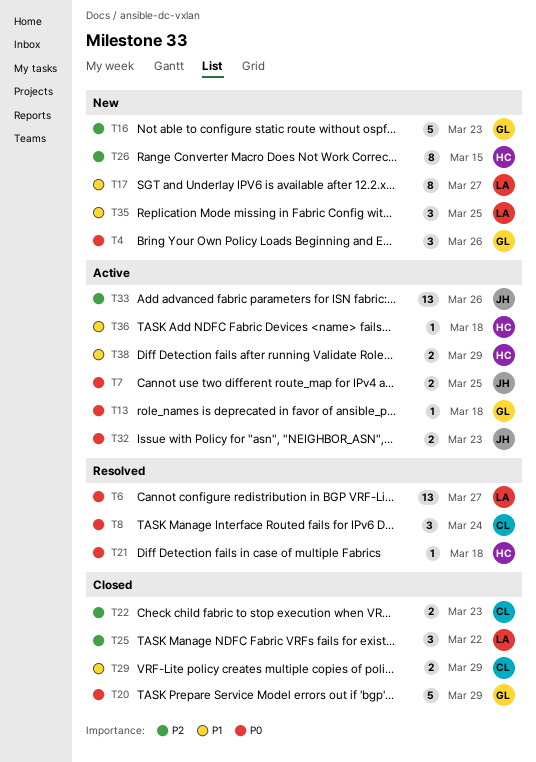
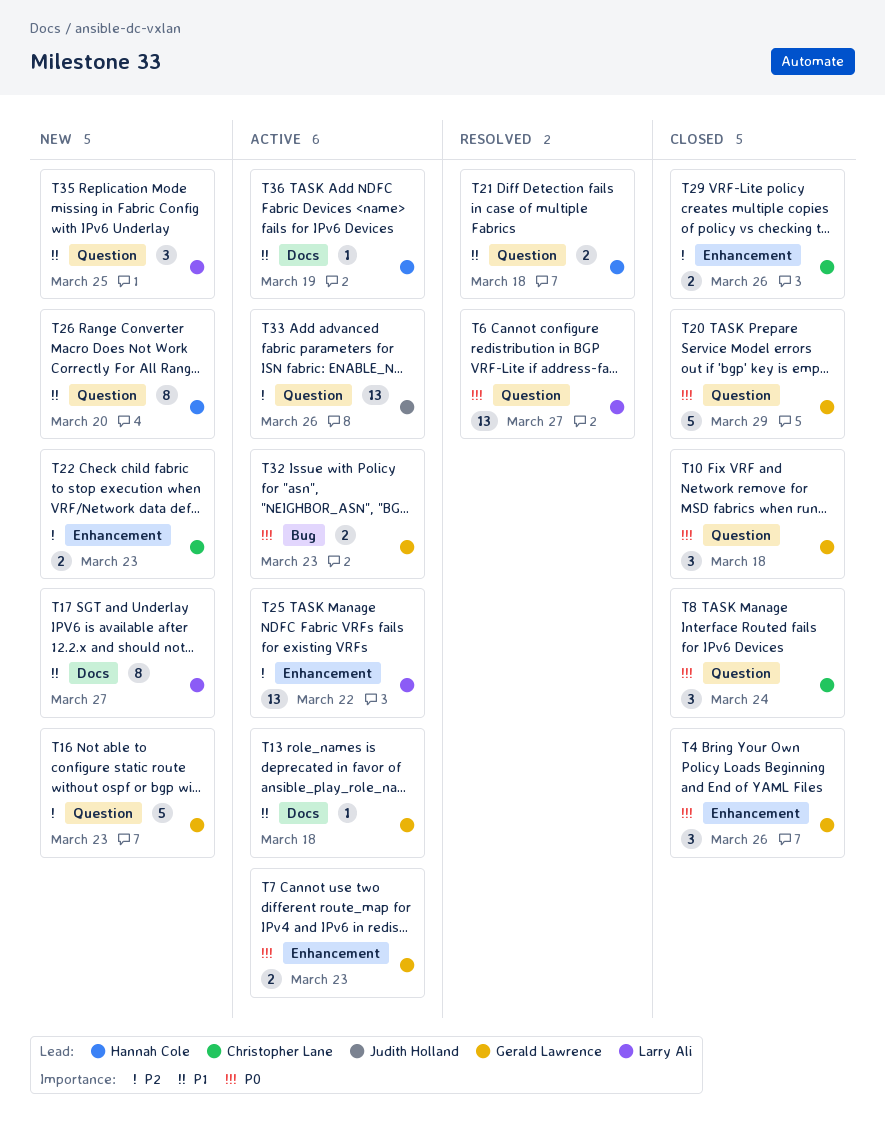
T4, status: New -> Closed
T7, owner: Judith Holland -> Gerald Lawrence
T7, due: Mar 25 -> Mar 23
T8, status: Resolved -> Closed
T10: none -> present
T13, priority: P0 -> P1
T21, priority: P0 -> P1
T21, estimate: 1 -> 2
T22, status: Closed -> New
T25, status: Closed -> Active
T25, estimate: 3 -> 13
T26, priority: P2 -> P1
T26, due: Mar 15 -> Mar 20
T29, priority: P1 -> P2
T29, due: Mar 29 -> Mar 26
T32, owner: Judith Holland -> Gerald Lawrence
T36, due: Mar 18 -> Mar 19
T38: present -> none

